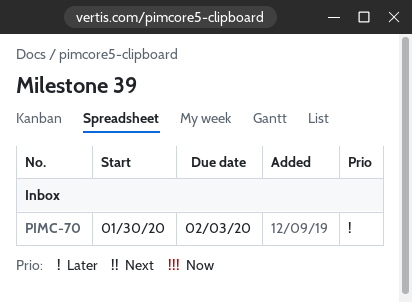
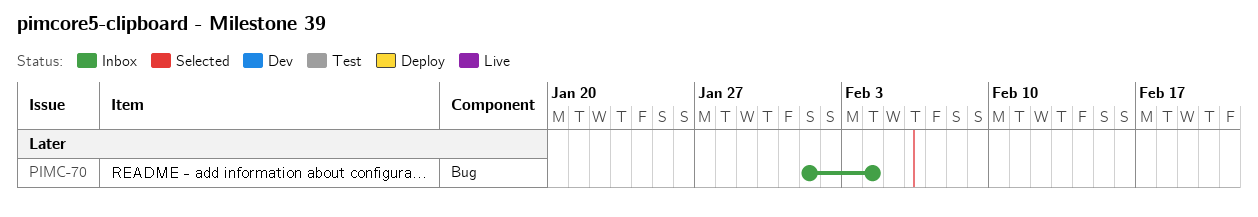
PIMC-70, start: Jan 30 -> Feb 1
PIMC-70, due: Feb 3 -> Feb 4

